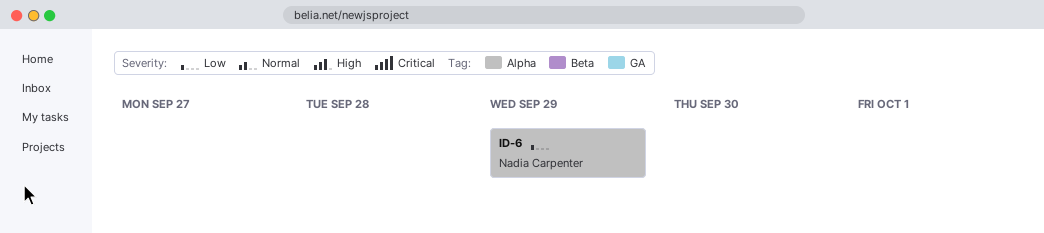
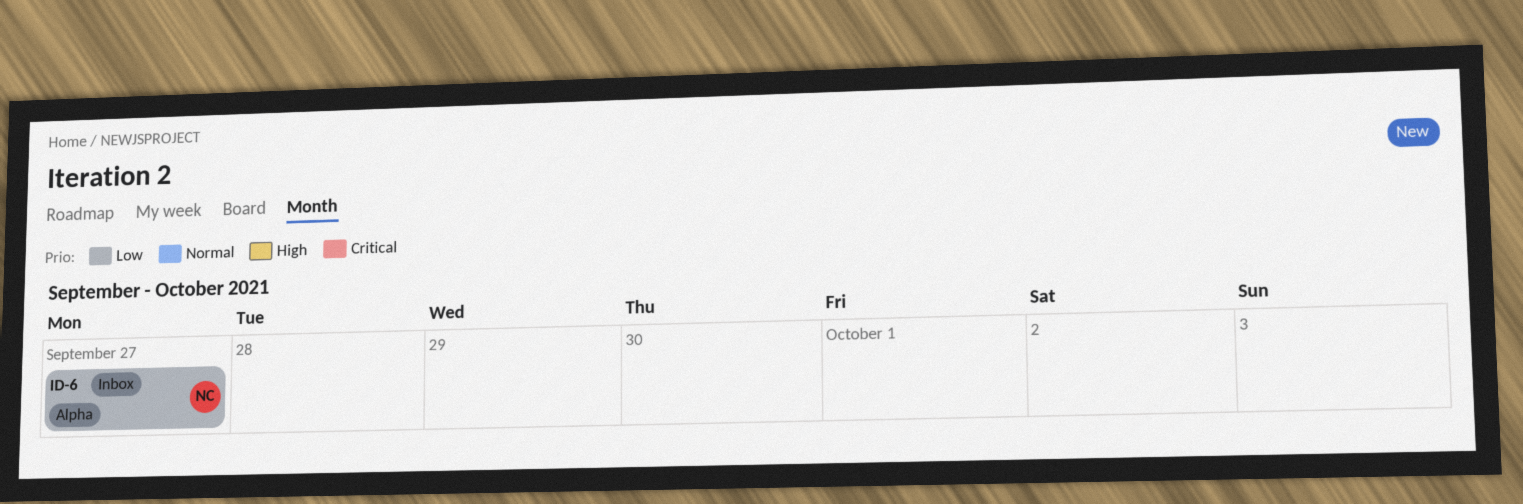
ID-6, due: Sep 29 -> Sep 27

